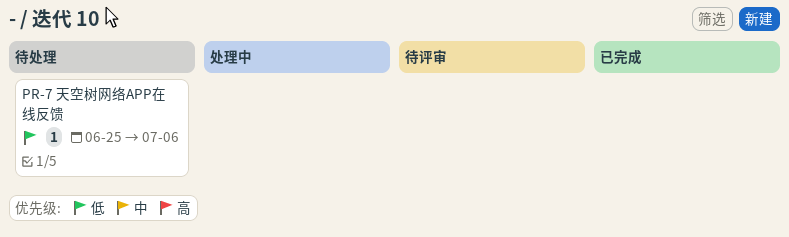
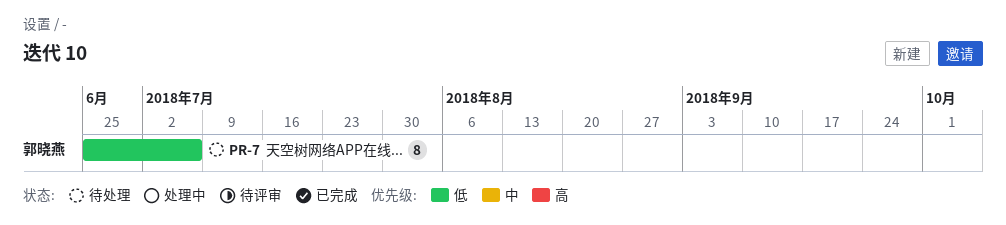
PR-7, estimate: 1 -> 8

